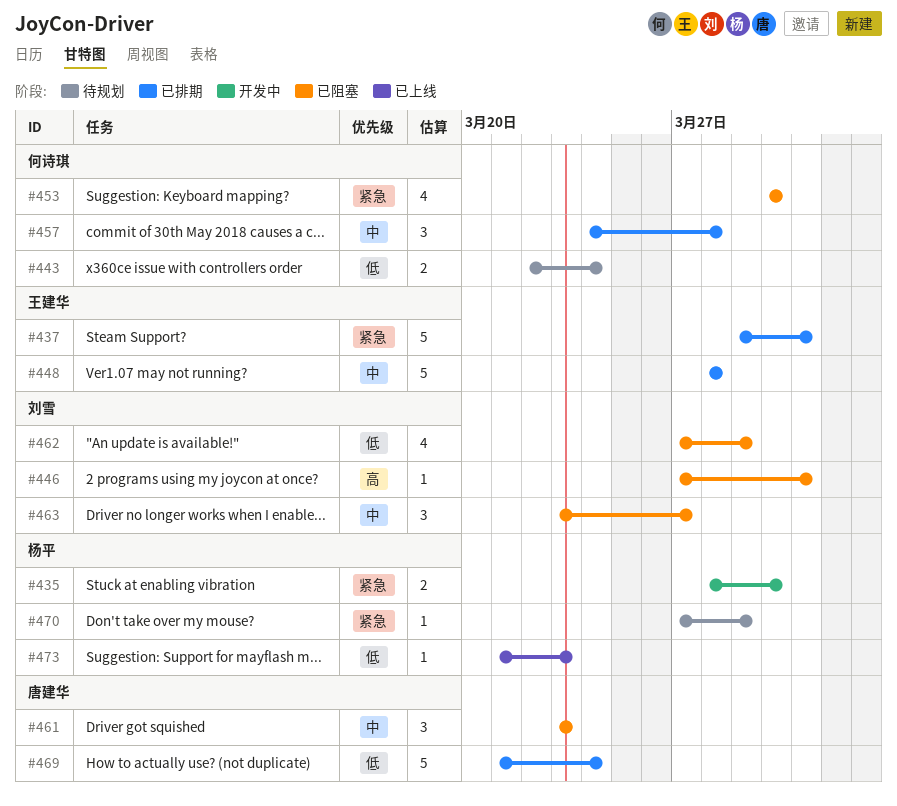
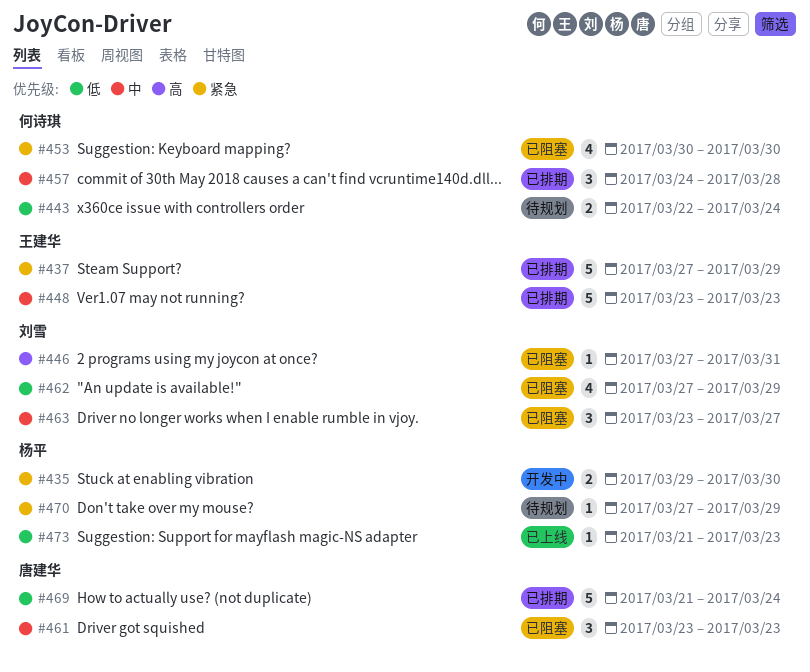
#435, start: Mar 28 -> Mar 29
#437, start: Mar 29 -> Mar 27
#437, due: Mar 31 -> Mar 29
#448, start: Mar 28 -> Mar 23
#448, due: Mar 28 -> Mar 23

